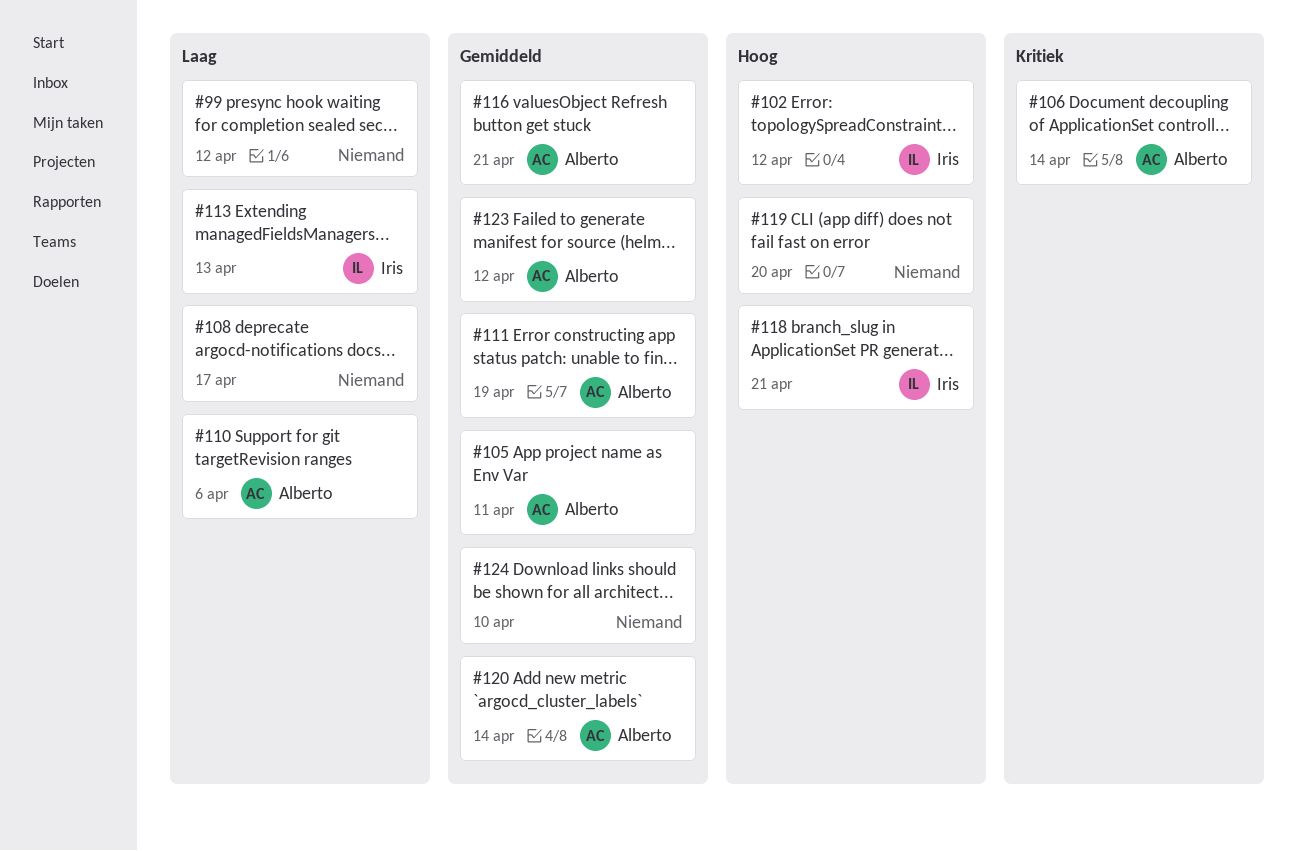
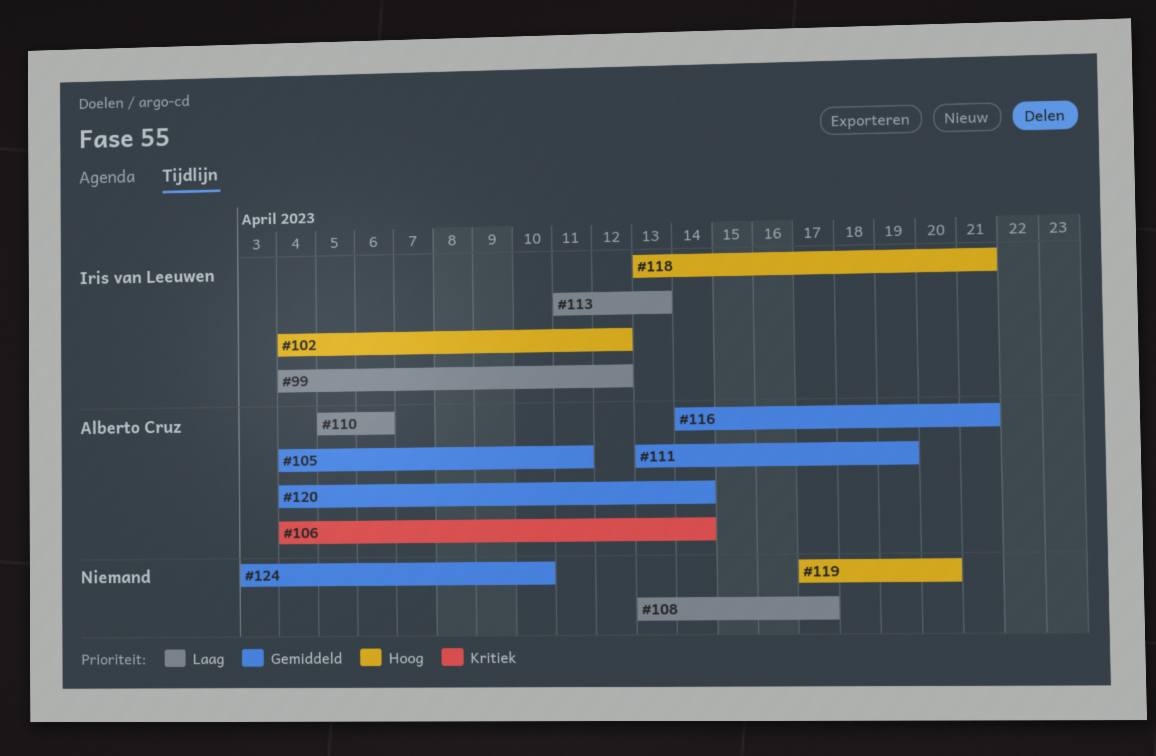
#99, owner: none -> Iris van Leeuwen
#123: present -> none

